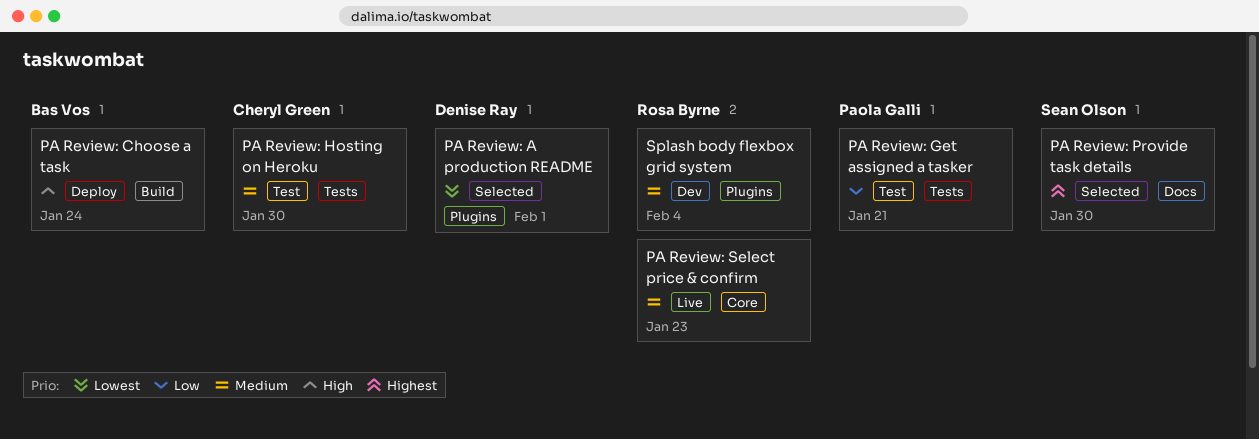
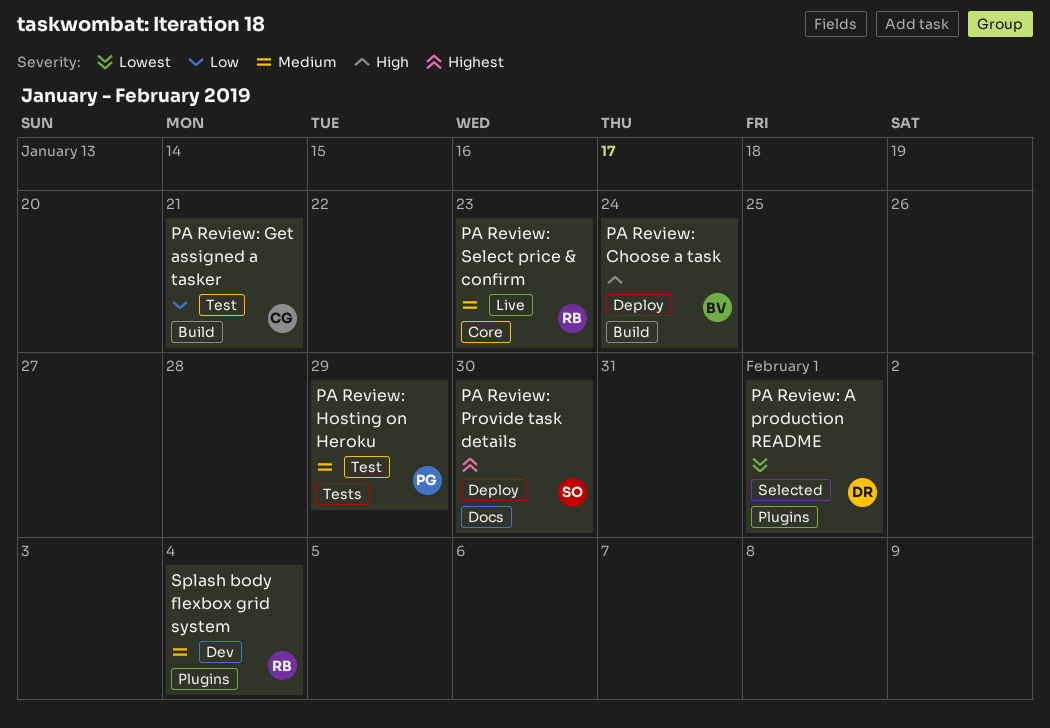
PA Review: Get assigned a tasker, owner: Paola Galli -> Cheryl Green
PA Review: Get assigned a tasker, label: Tests -> Build
PA Review: Hosting on Heroku, owner: Cheryl Green -> Paola Galli
PA Review: Hosting on Heroku, due: Jan 30 -> Jan 29
PA Review: Provide task details, status: Selected -> Deploy

